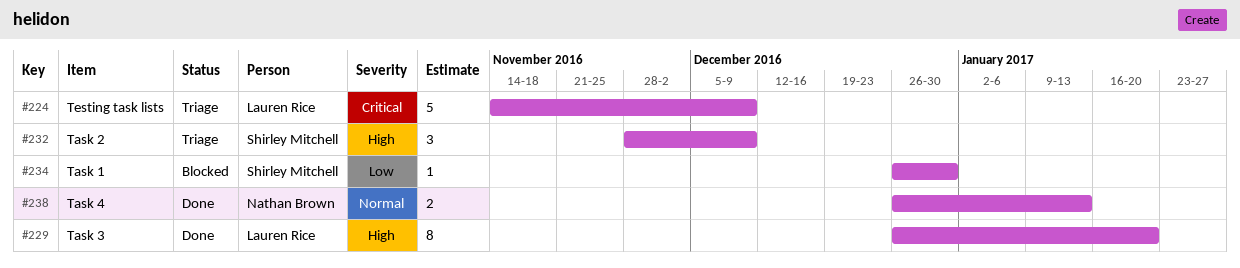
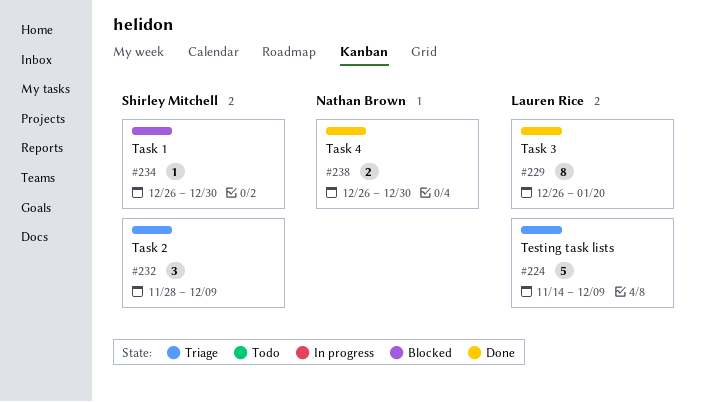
#238, due: Jan 13 -> Dec 30

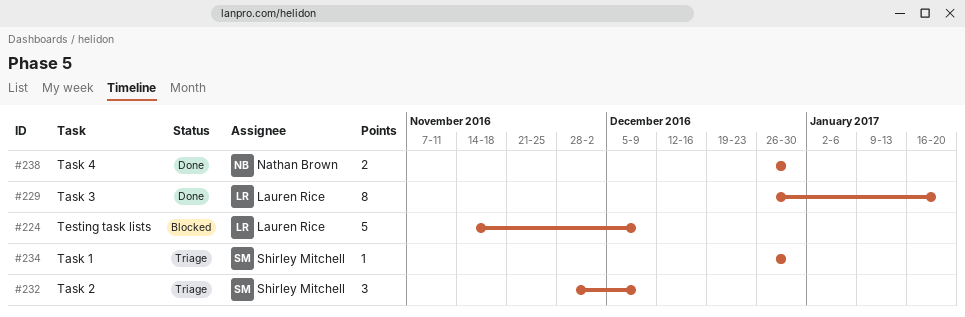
#224, status: Triage -> Blocked
#234, status: Blocked -> Triage

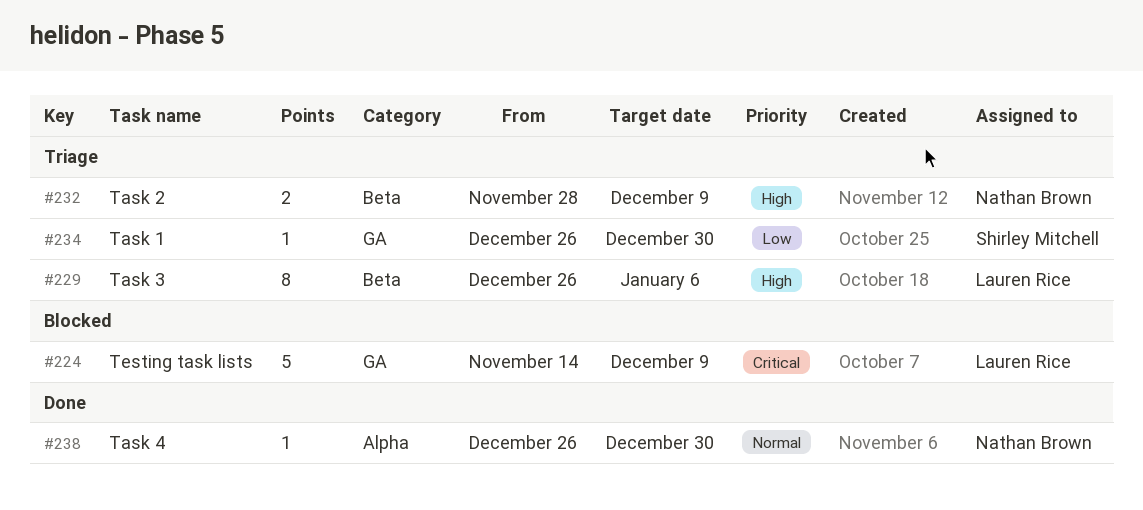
#229, status: Done -> Triage
#229, due: Jan 20 -> Jan 6
#232, owner: Shirley Mitchell -> Nathan Brown
#232, estimate: 3 -> 2
#238, estimate: 2 -> 1

